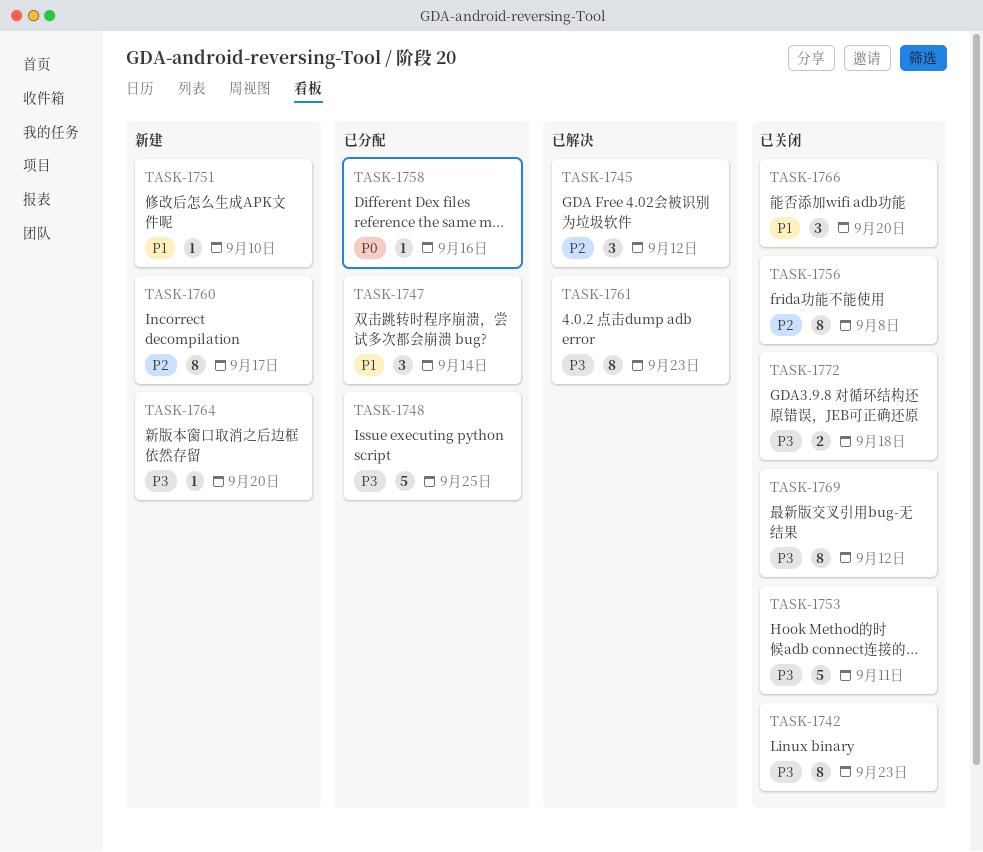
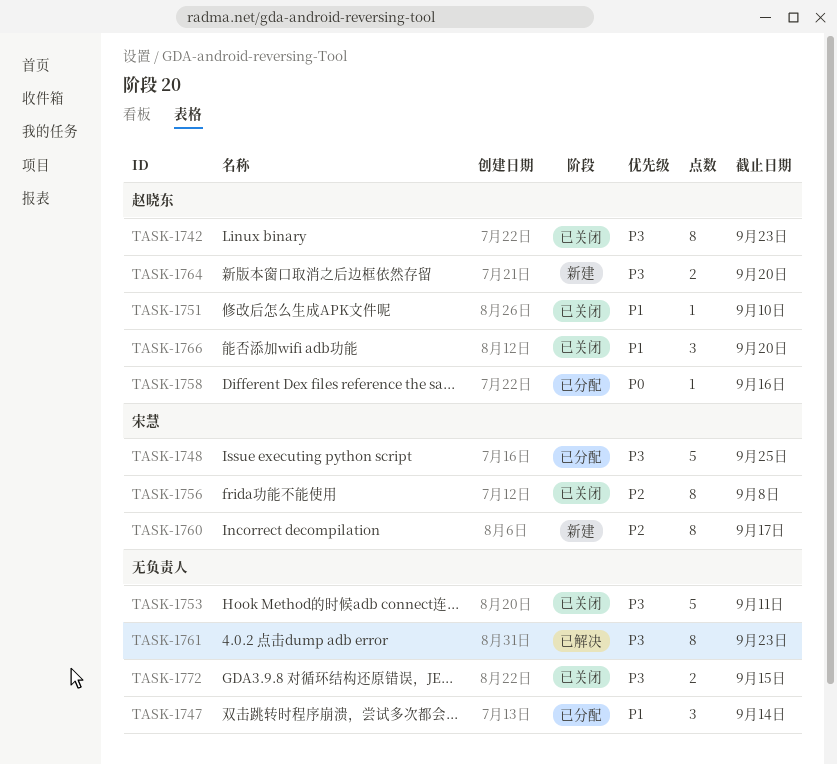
TASK-1745: present -> none
TASK-1751, status: 新建 -> 已关闭
TASK-1764, estimate: 1 -> 2
TASK-1769: present -> none
TASK-1772, due: Sep 18 -> Sep 15

